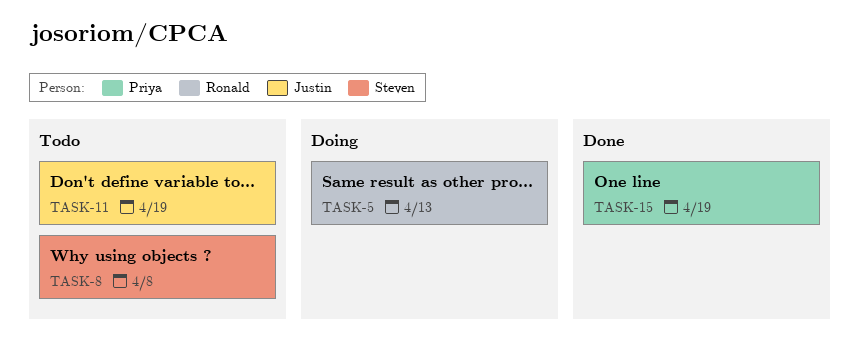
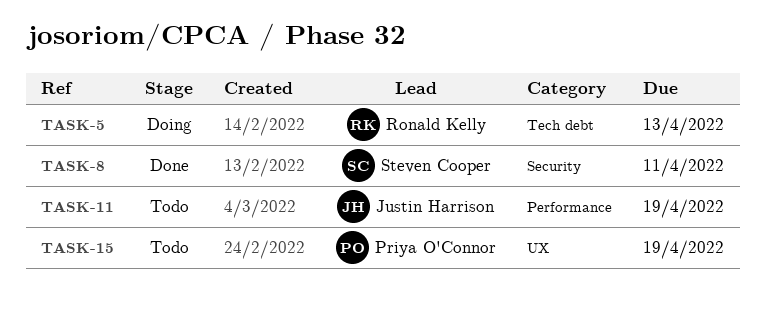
TASK-8, status: Todo -> Done
TASK-8, due: Apr 8 -> Apr 11
TASK-15, status: Done -> Todo

